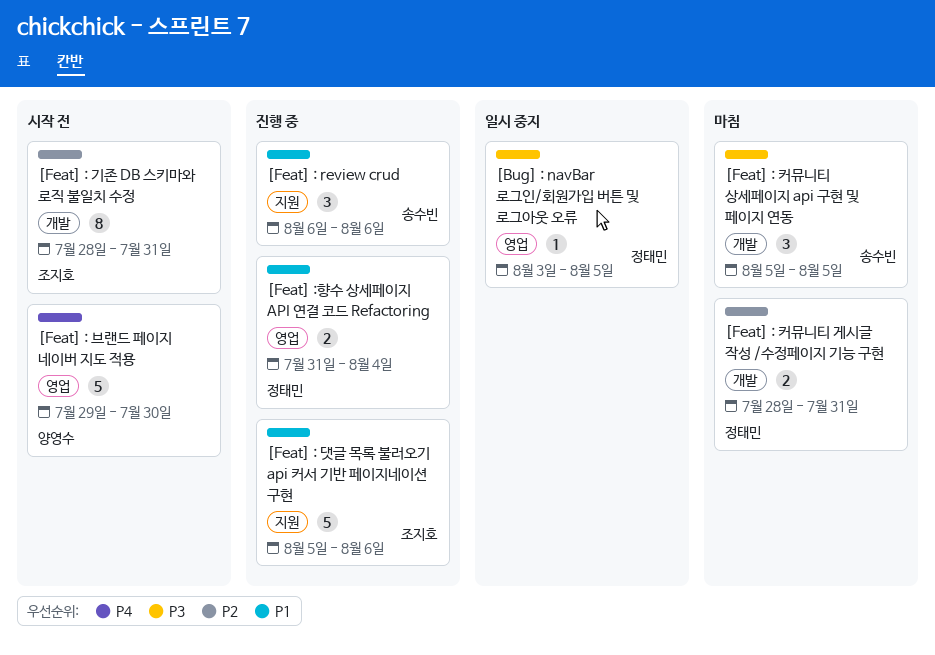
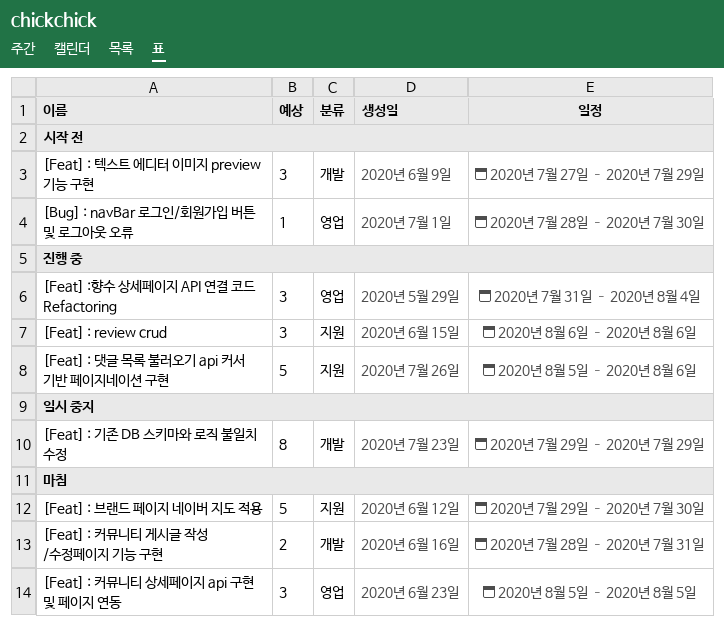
[Bug] : navBar 로그인/회원가입 버튼 및 로그아웃 오류, status: 일시 중지 -> 시작 전
[Bug] : navBar 로그인/회원가입 버튼 및 로그아웃 오류, start: Aug 3 -> Jul 28
[Bug] : navBar 로그인/회원가입 버튼 및 로그아웃 오류, due: Aug 5 -> Jul 30
[Feat] : 기존 DB 스키마와 로직 불일치 수정, status: 시작 전 -> 일시 중지
[Feat] : 기존 DB 스키마와 로직 불일치 수정, start: Jul 28 -> Jul 29
[Feat] : 기존 DB 스키마와 로직 불일치 수정, due: Jul 31 -> Jul 29
[Feat] : 브랜드 페이지 네이버 지도 적용, status: 시작 전 -> 마침
[Feat] : 브랜드 페이지 네이버 지도 적용, label: 영업 -> 지원
[Feat] : 커뮤니티 상세페이지 api 구현 및 페이지 연동, label: 개발 -> 영업
[Feat] : 텍스트 에디터 이미지 preview 기능 구현: none -> present
[Feat] :향수 상세페이지 API 연결 코드 Refactoring, estimate: 2 -> 3

